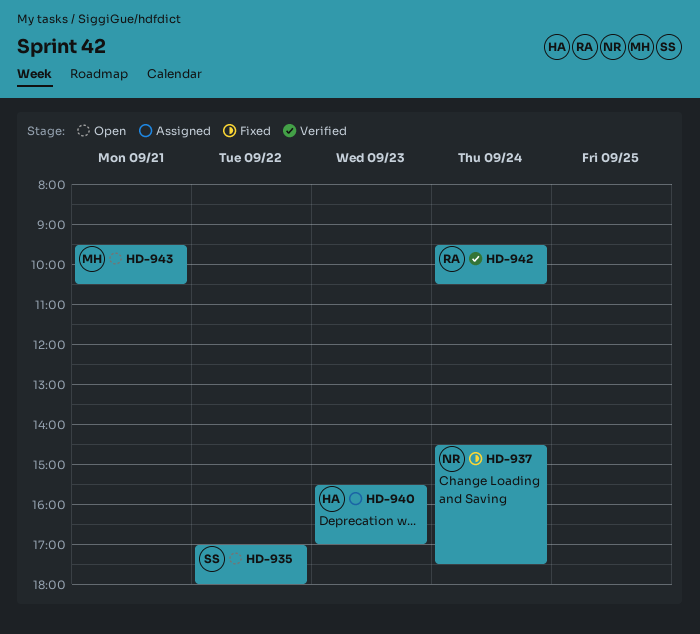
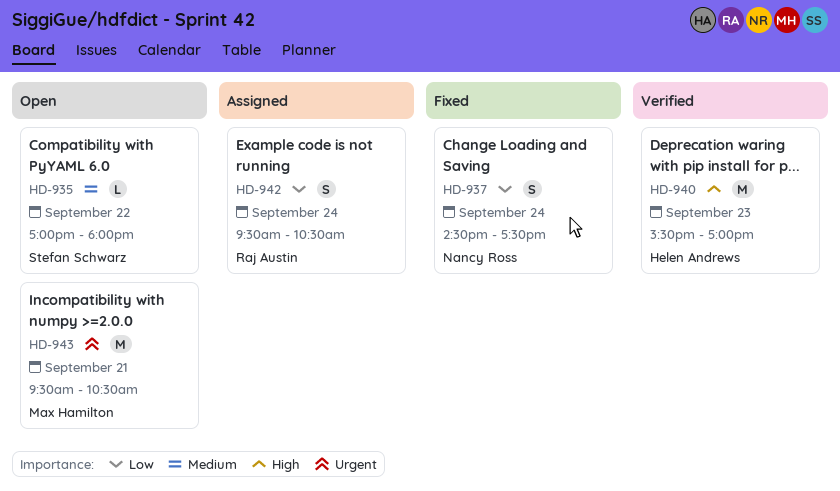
HD-940, status: Assigned -> Verified
HD-942, status: Verified -> Assigned

